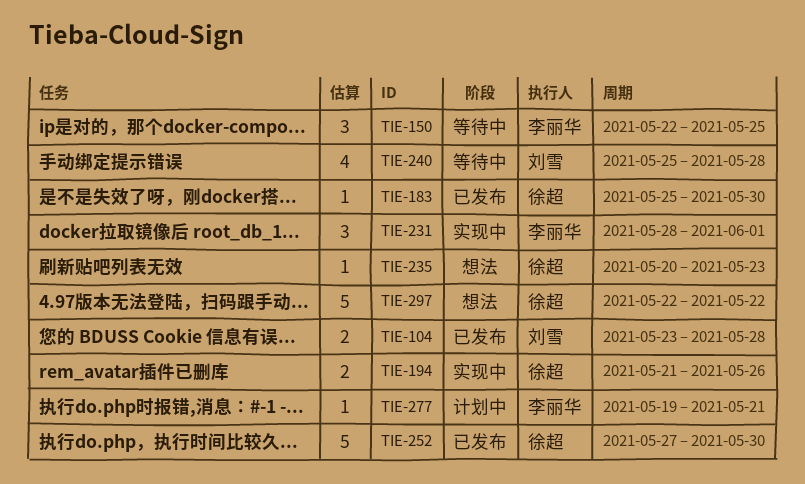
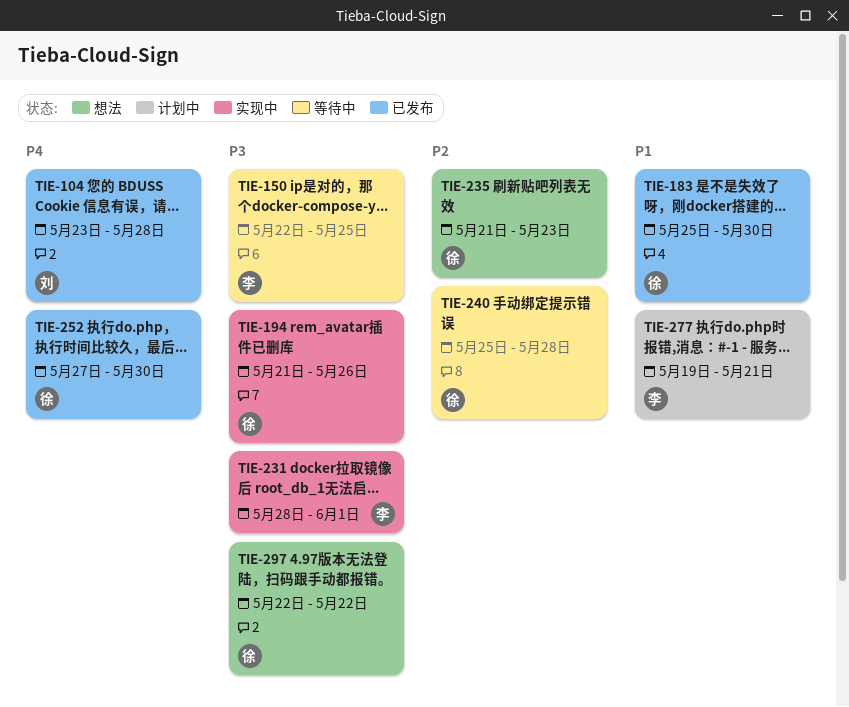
TIE-235, start: May 20 -> May 21
TIE-240, owner: 刘雪 -> 徐超

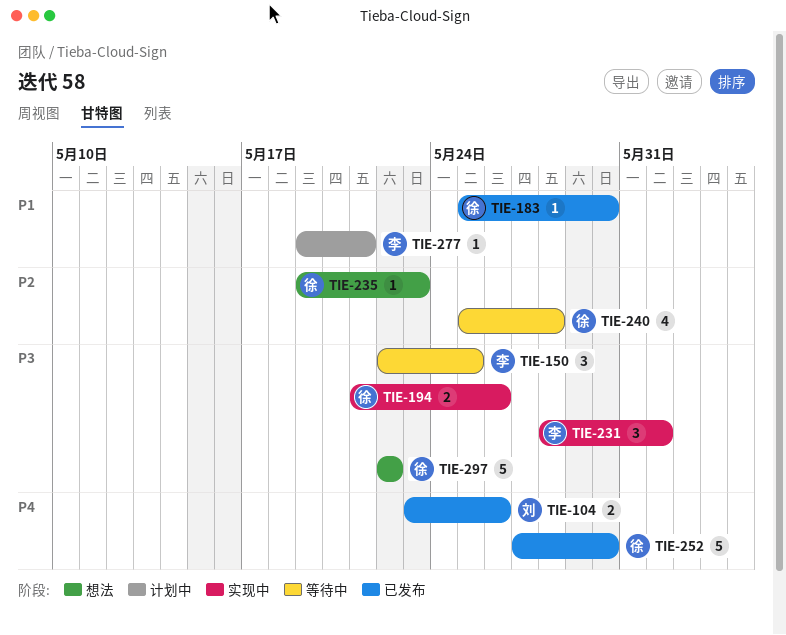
TIE-104, due: May 28 -> May 26
TIE-235, start: May 21 -> May 19

